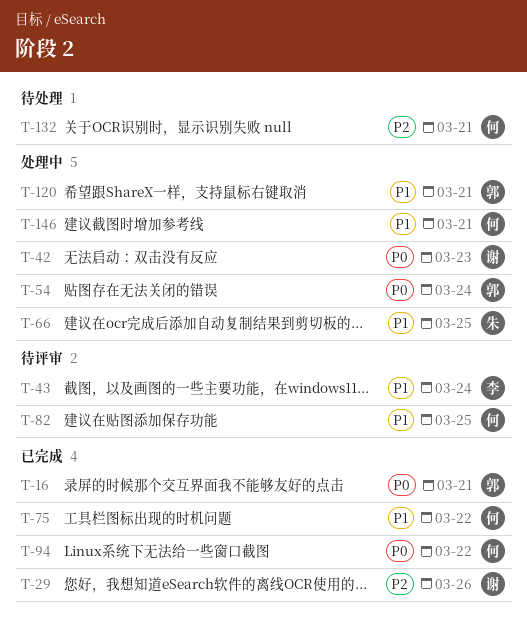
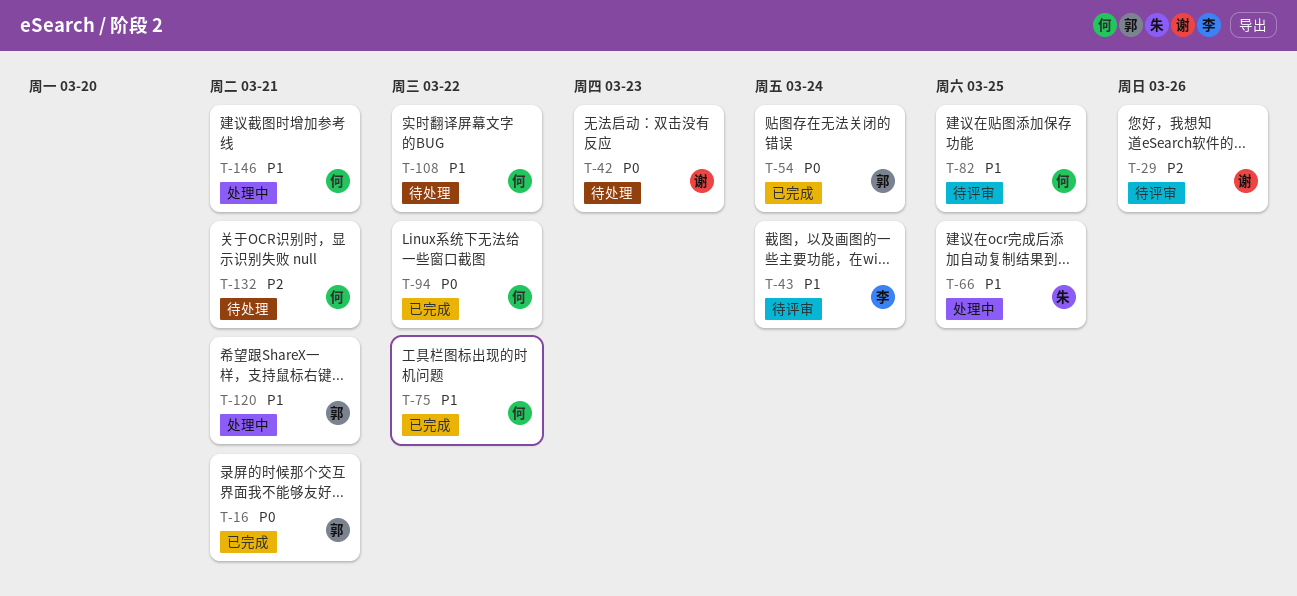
T-29, status: 已完成 -> 待评审
T-42, status: 处理中 -> 待处理
T-54, status: 处理中 -> 已完成
T-108: none -> present

